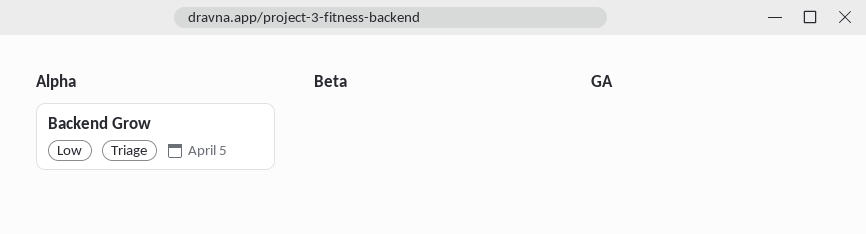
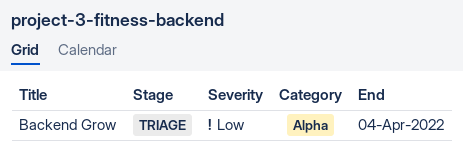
Backend Grow, due: Apr 5 -> Apr 4

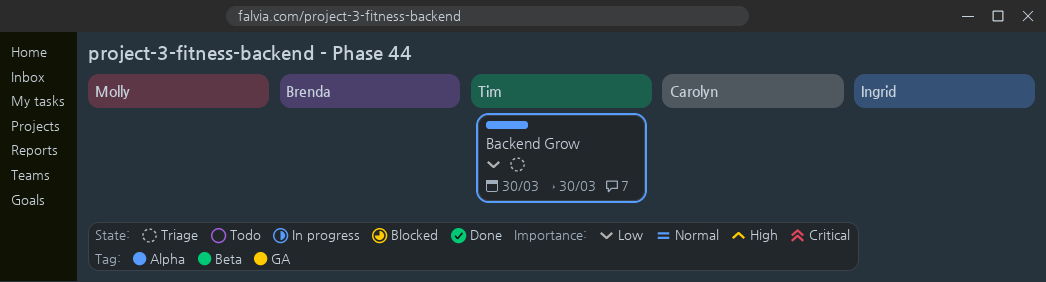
Backend Grow, due: Apr 4 -> Mar 30

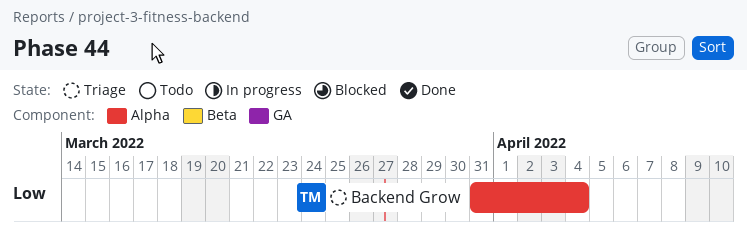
Backend Grow, start: Mar 30 -> Mar 31
Backend Grow, due: Mar 30 -> Apr 4

